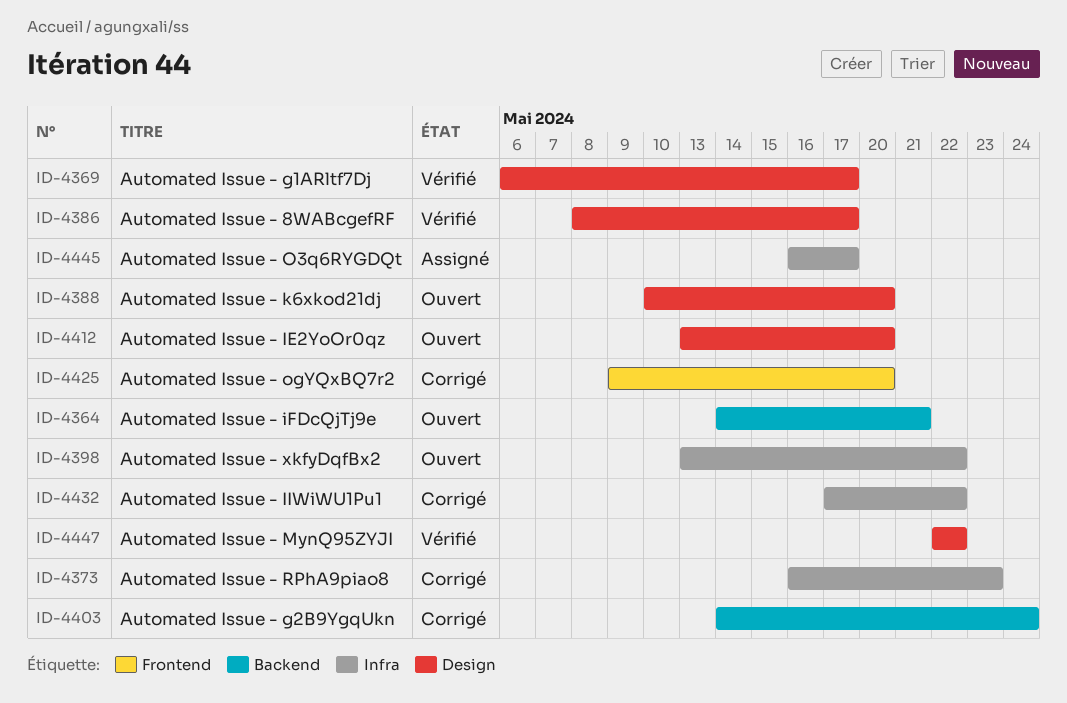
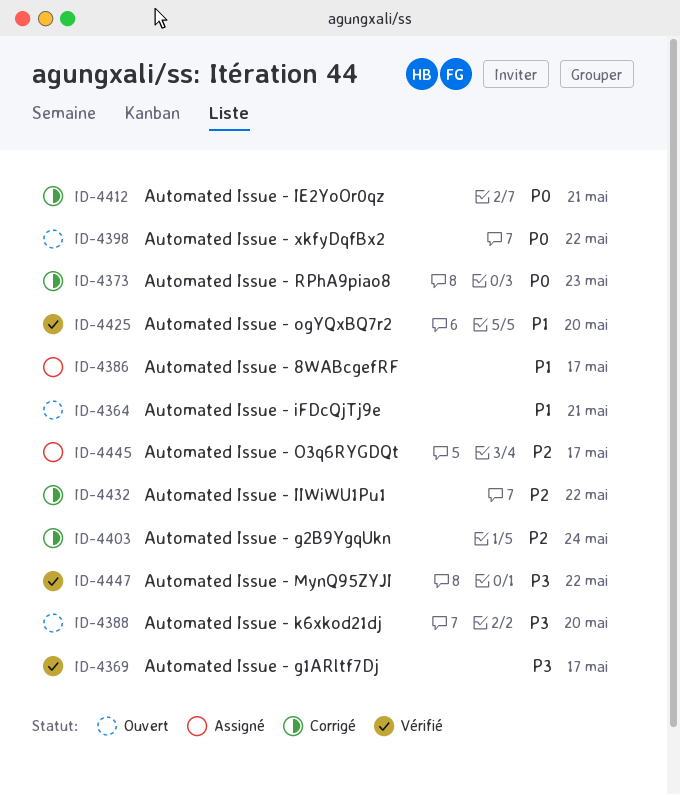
ID-4386, status: Vérifié -> Assigné
ID-4412, status: Ouvert -> Corrigé
ID-4412, due: May 20 -> May 21
ID-4425, status: Corrigé -> Vérifié

